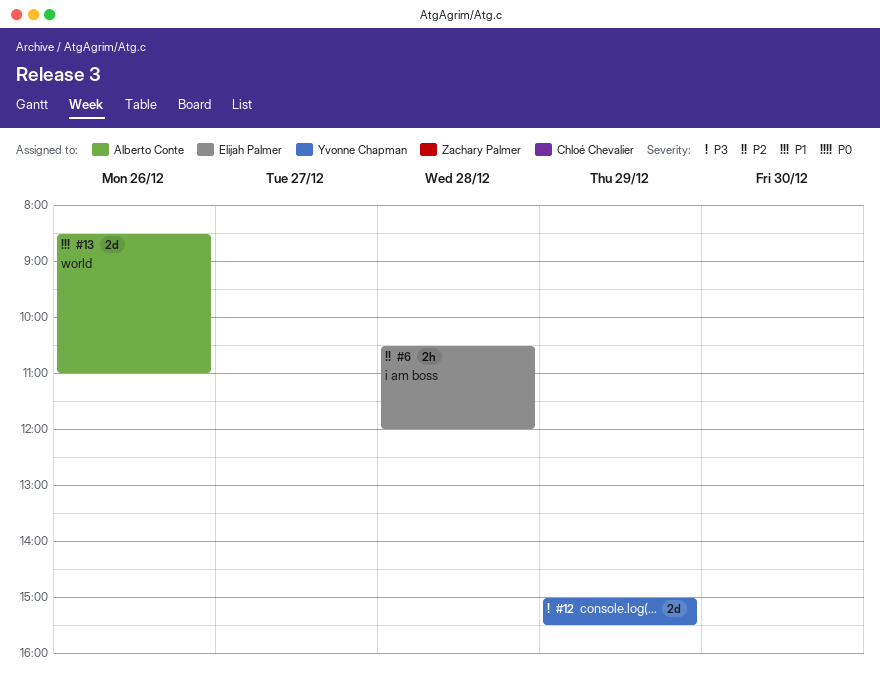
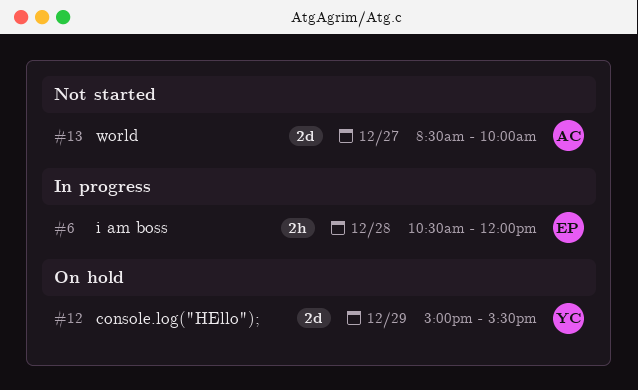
#13, day: Dec 26 -> Dec 27
#13, ends: 11:00 -> 10:00

